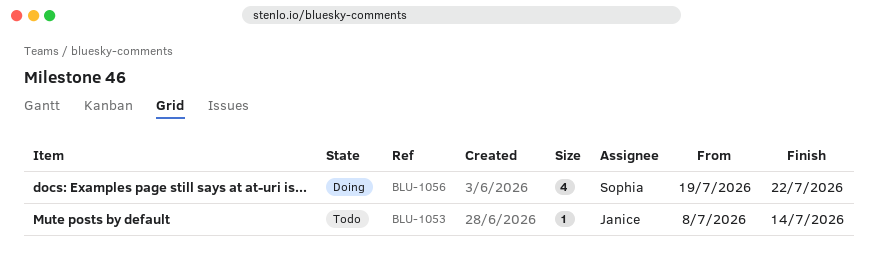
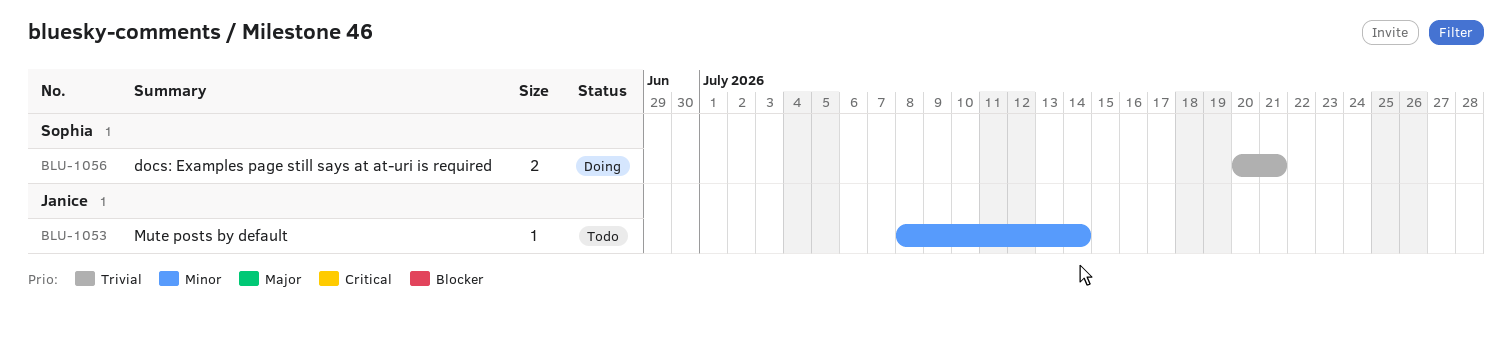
BLU-1056, estimate: 4 -> 2
BLU-1056, start: Jul 19 -> Jul 20
BLU-1056, due: Jul 22 -> Jul 21

